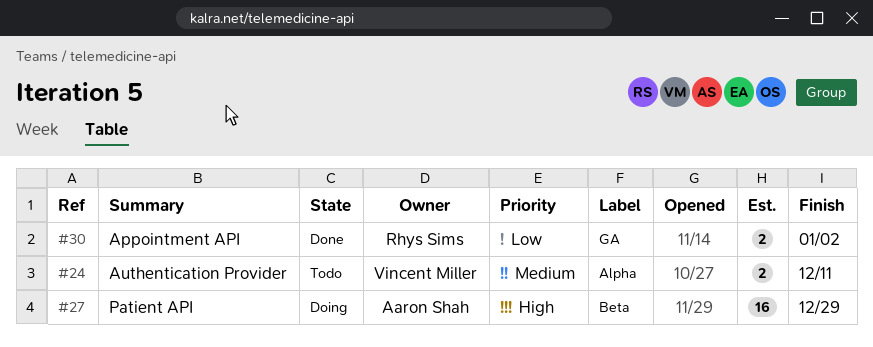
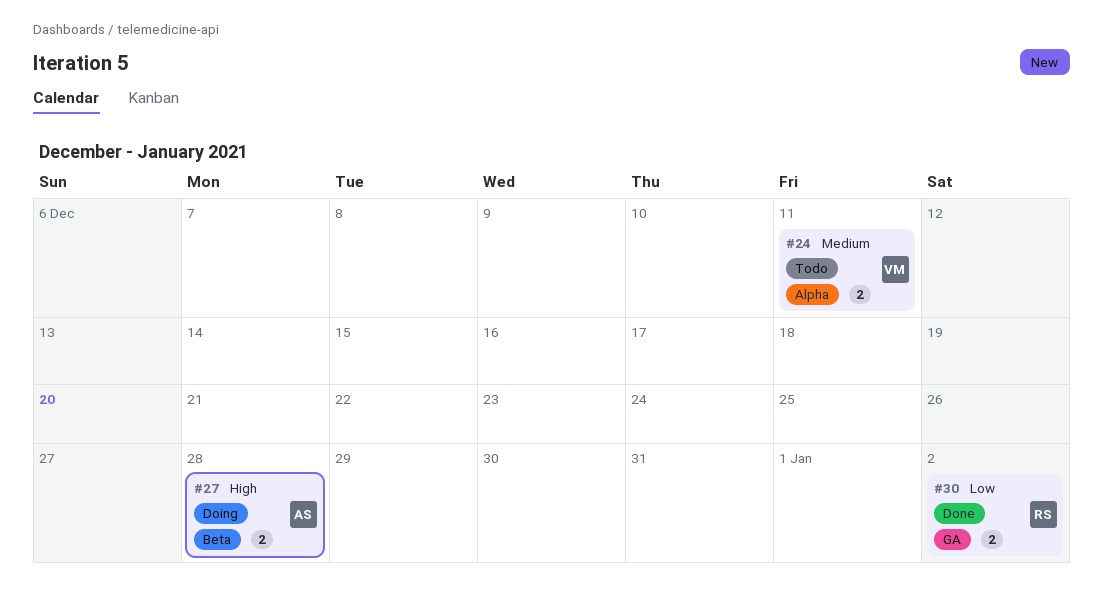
#27, estimate: 16 -> 2
#27, due: Dec 29 -> Dec 28

